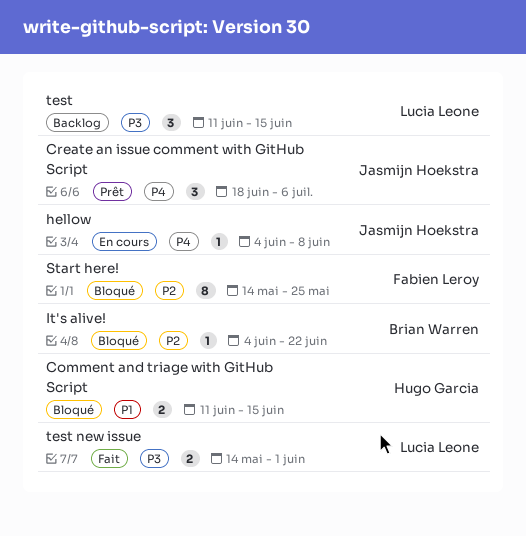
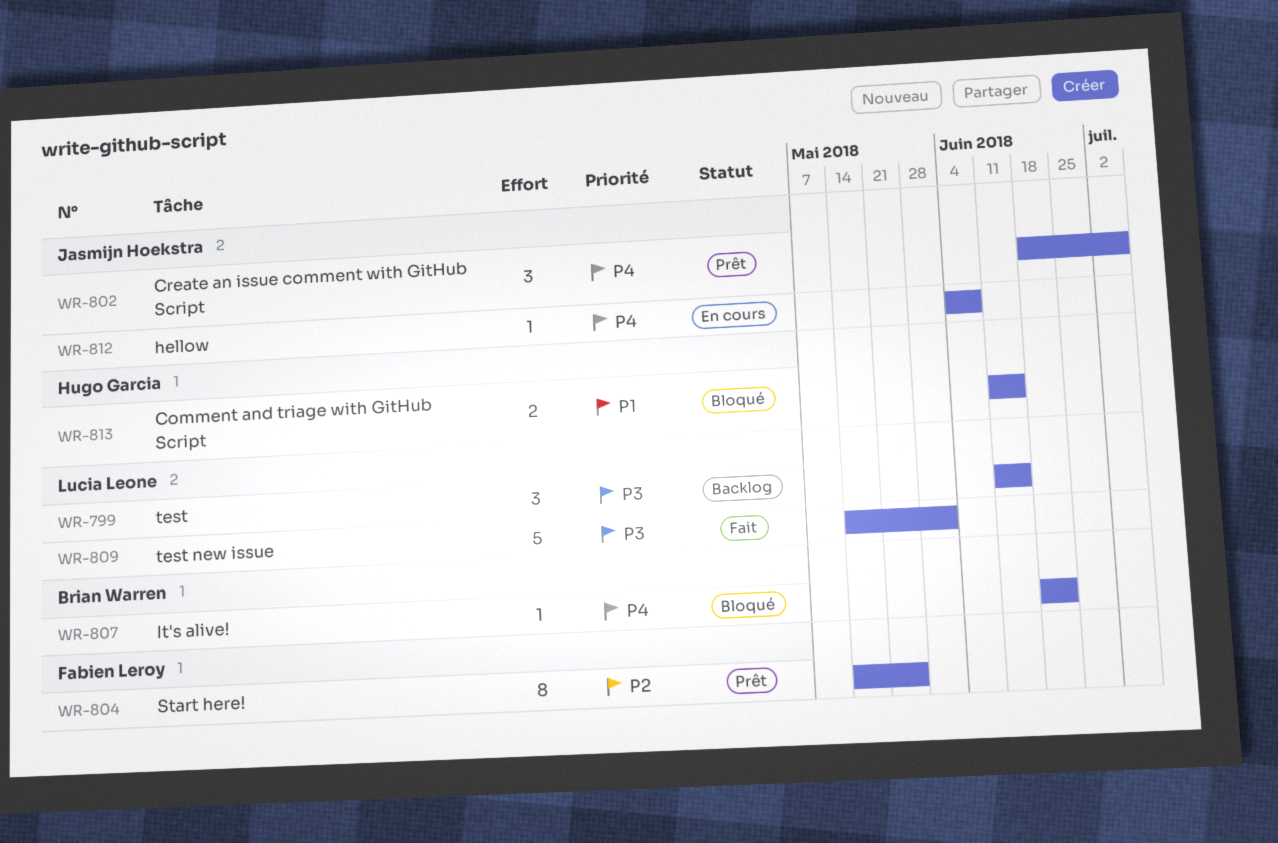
It's alive!, priority: P2 -> P4
It's alive!, start: Jun 4 -> Jun 18
Start here!, status: Bloqué -> Prêt
test new issue, estimate: 2 -> 5

